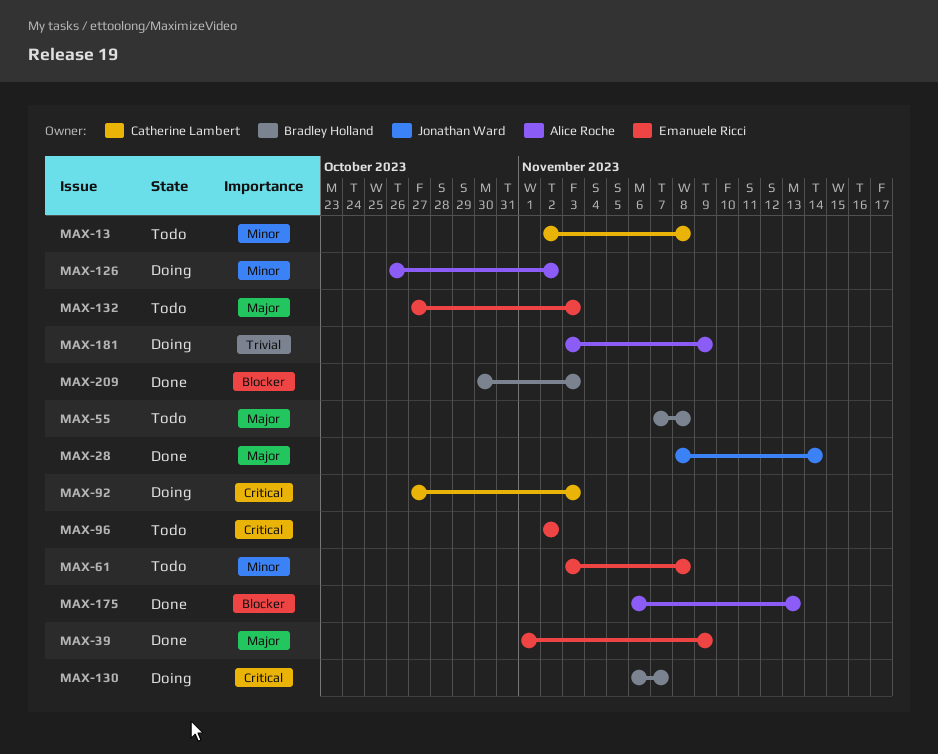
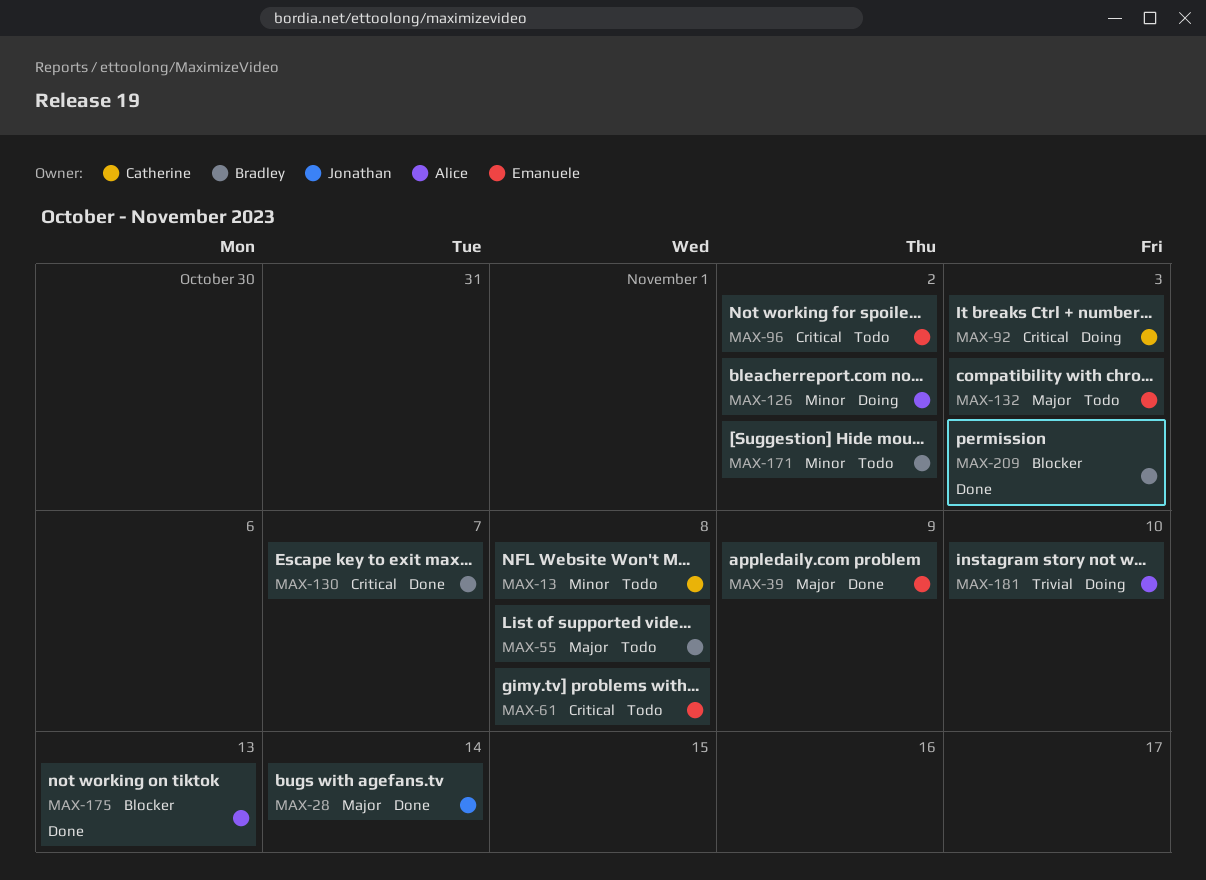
MAX-61, priority: Minor -> Critical
MAX-130, status: Doing -> Done
MAX-171: none -> present
MAX-181, due: Nov 9 -> Nov 10

